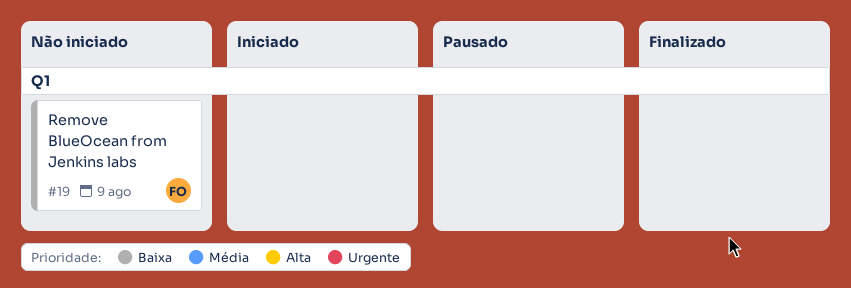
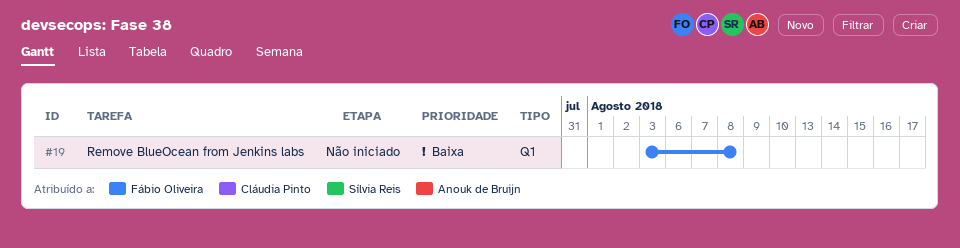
#19, due: Aug 9 -> Aug 8

